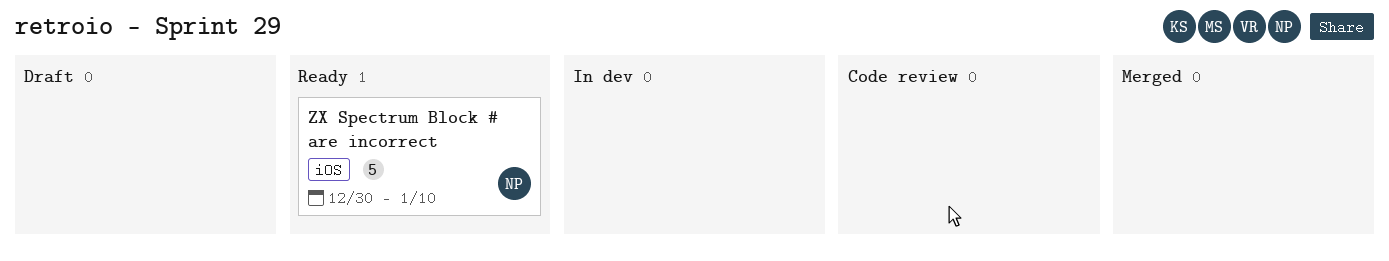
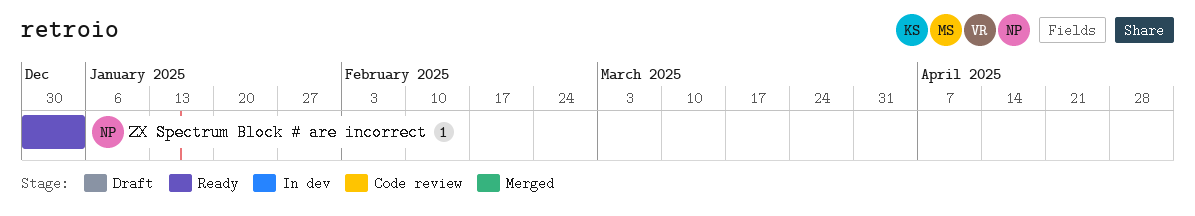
ZX Spectrum Block # are incorrect, estimate: 5 -> 1
ZX Spectrum Block # are incorrect, due: Jan 10 -> Jan 3

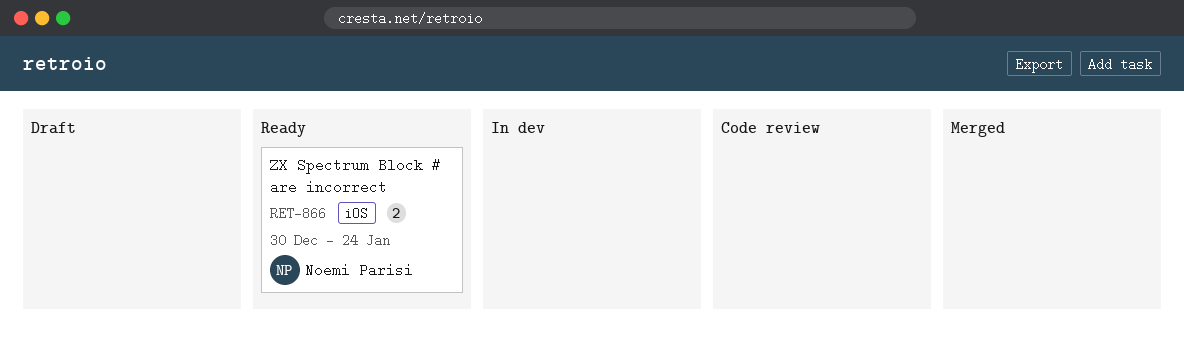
ZX Spectrum Block # are incorrect, estimate: 1 -> 2
ZX Spectrum Block # are incorrect, due: Jan 3 -> Jan 24

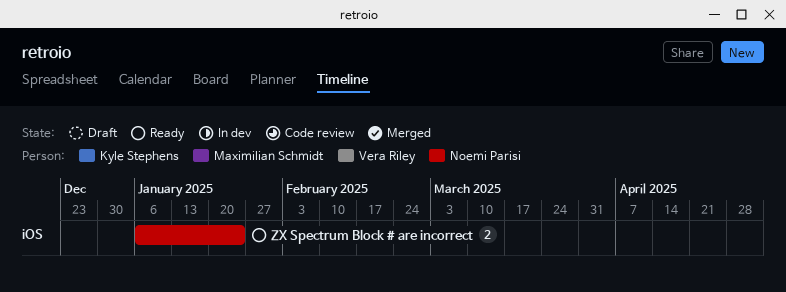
ZX Spectrum Block # are incorrect, start: Dec 30 -> Jan 6

